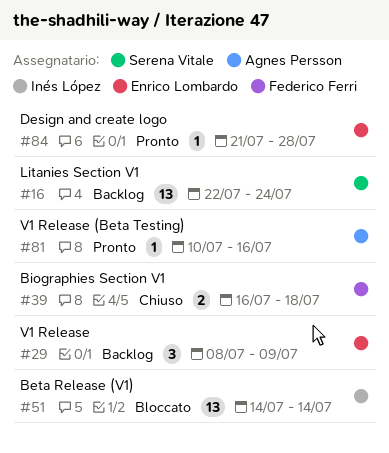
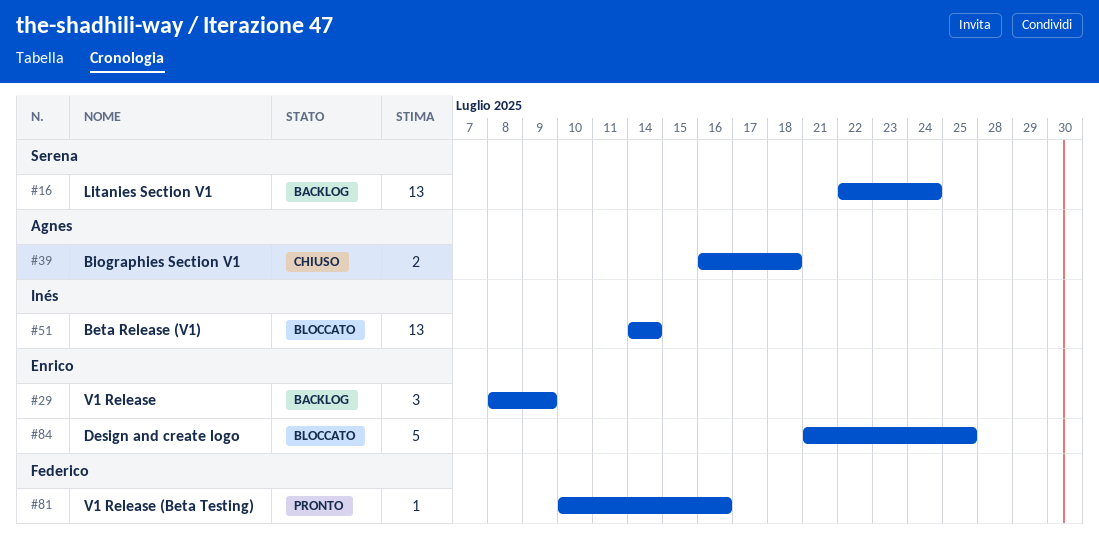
#39, owner: Federico Ferri -> Agnes Persson
#81, owner: Agnes Persson -> Federico Ferri
#84, status: Pronto -> Bloccato
#84, estimate: 1 -> 5
#84, due: Jul 28 -> Jul 25

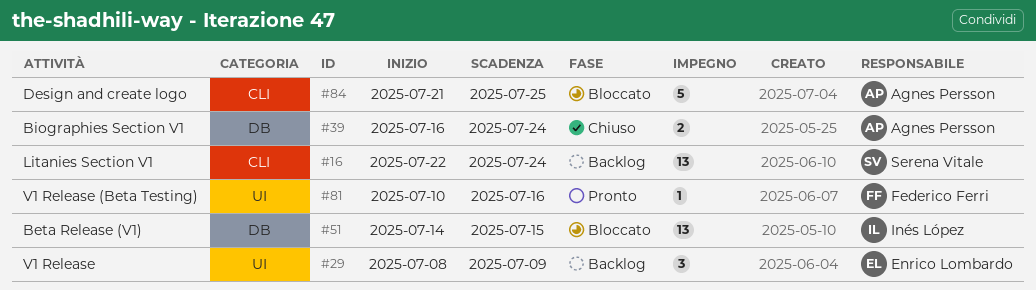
#39, due: Jul 18 -> Jul 24
#51, due: Jul 14 -> Jul 15
#84, owner: Enrico Lombardo -> Agnes Persson

